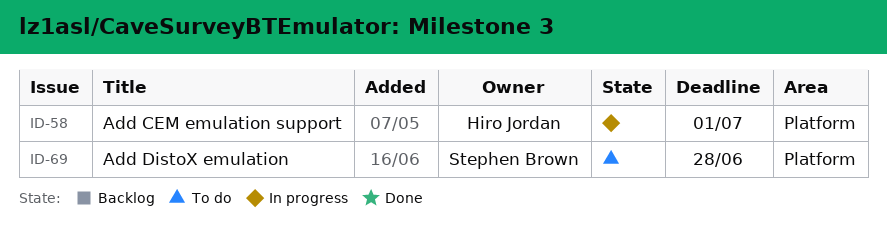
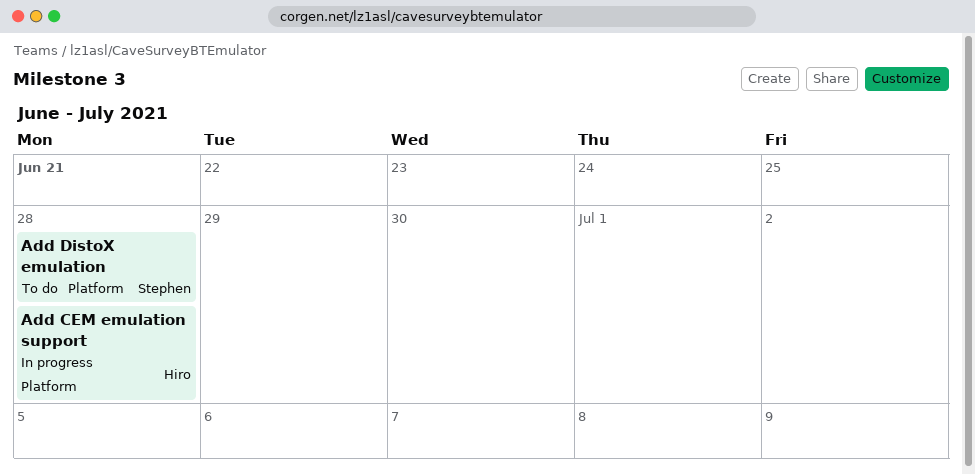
Add CEM emulation support, due: Jul 1 -> Jun 28

